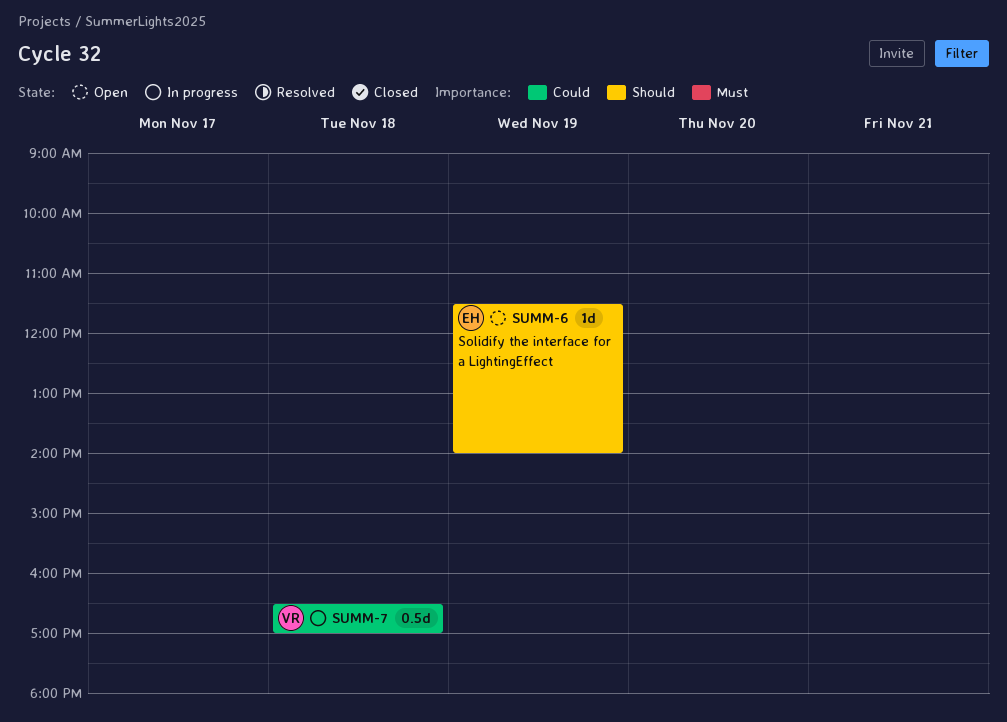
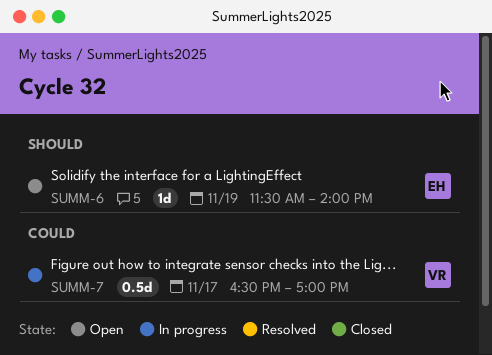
SUMM-7, day: Nov 18 -> Nov 17

